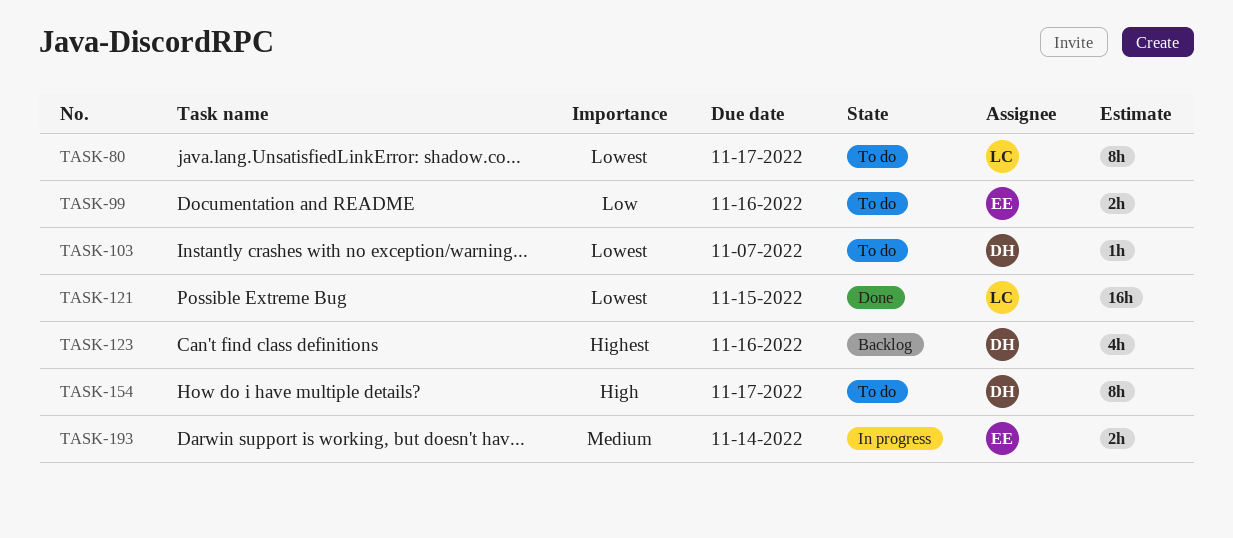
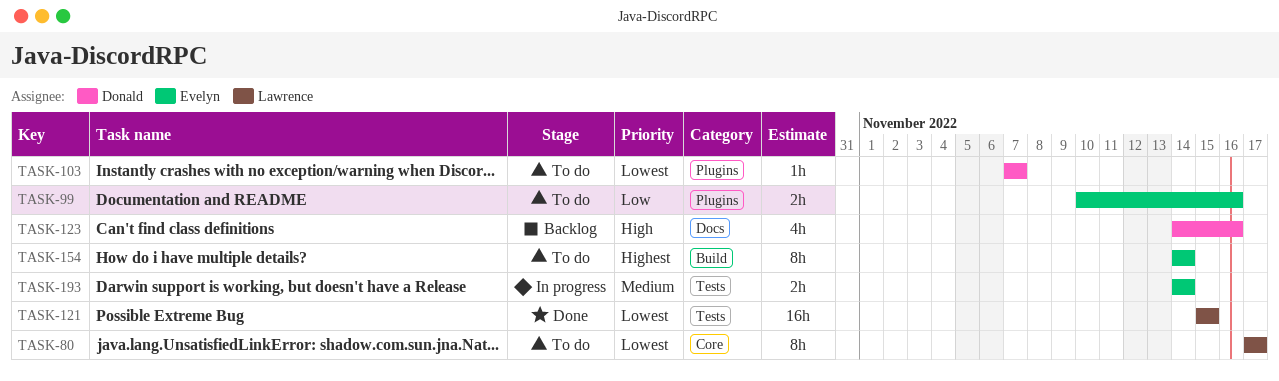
TASK-123, priority: Highest -> High
TASK-154, owner: Donald -> Evelyn
TASK-154, priority: High -> Highest
TASK-154, due: Nov 17 -> Nov 14

